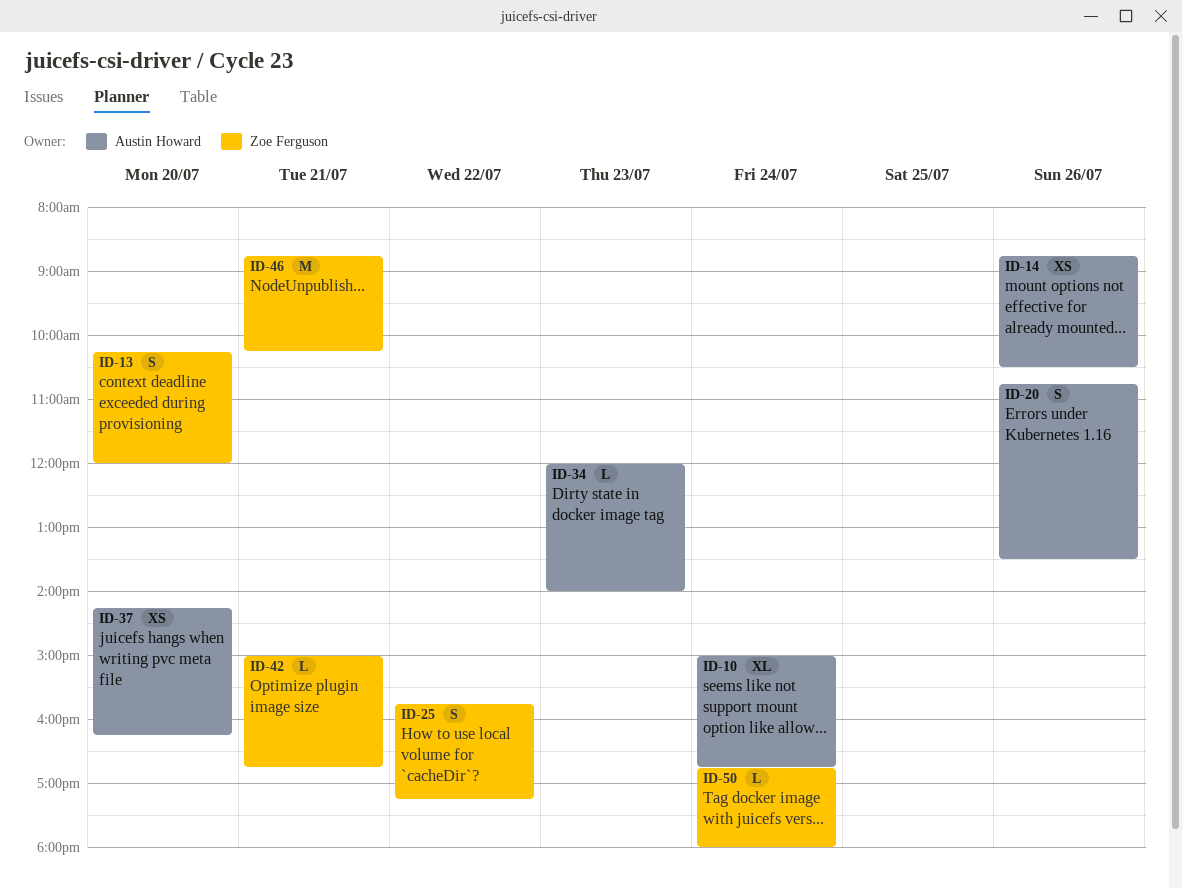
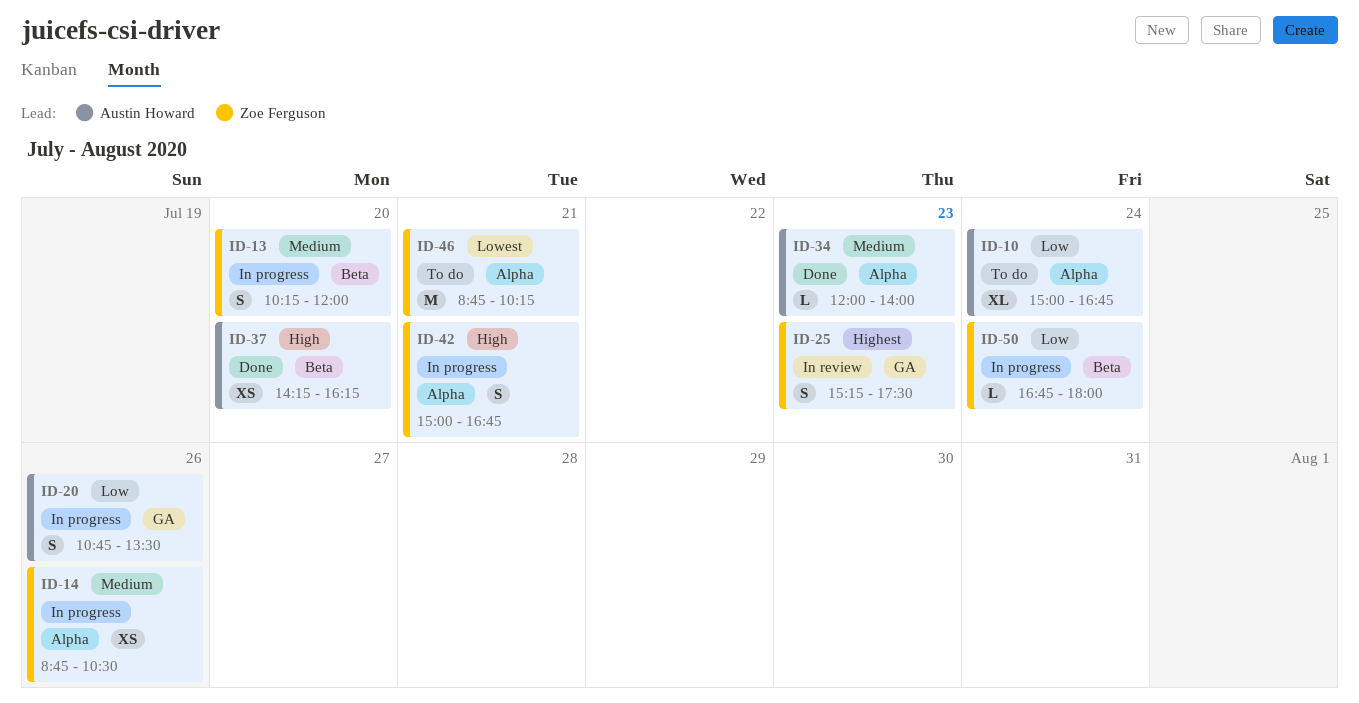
ID-14, owner: Austin Howard -> Zoe Ferguson
ID-25, day: Jul 22 -> Jul 23
ID-25, begins: 15:45 -> 15:15
ID-25, ends: 17:15 -> 17:30
ID-42, estimate: L -> S

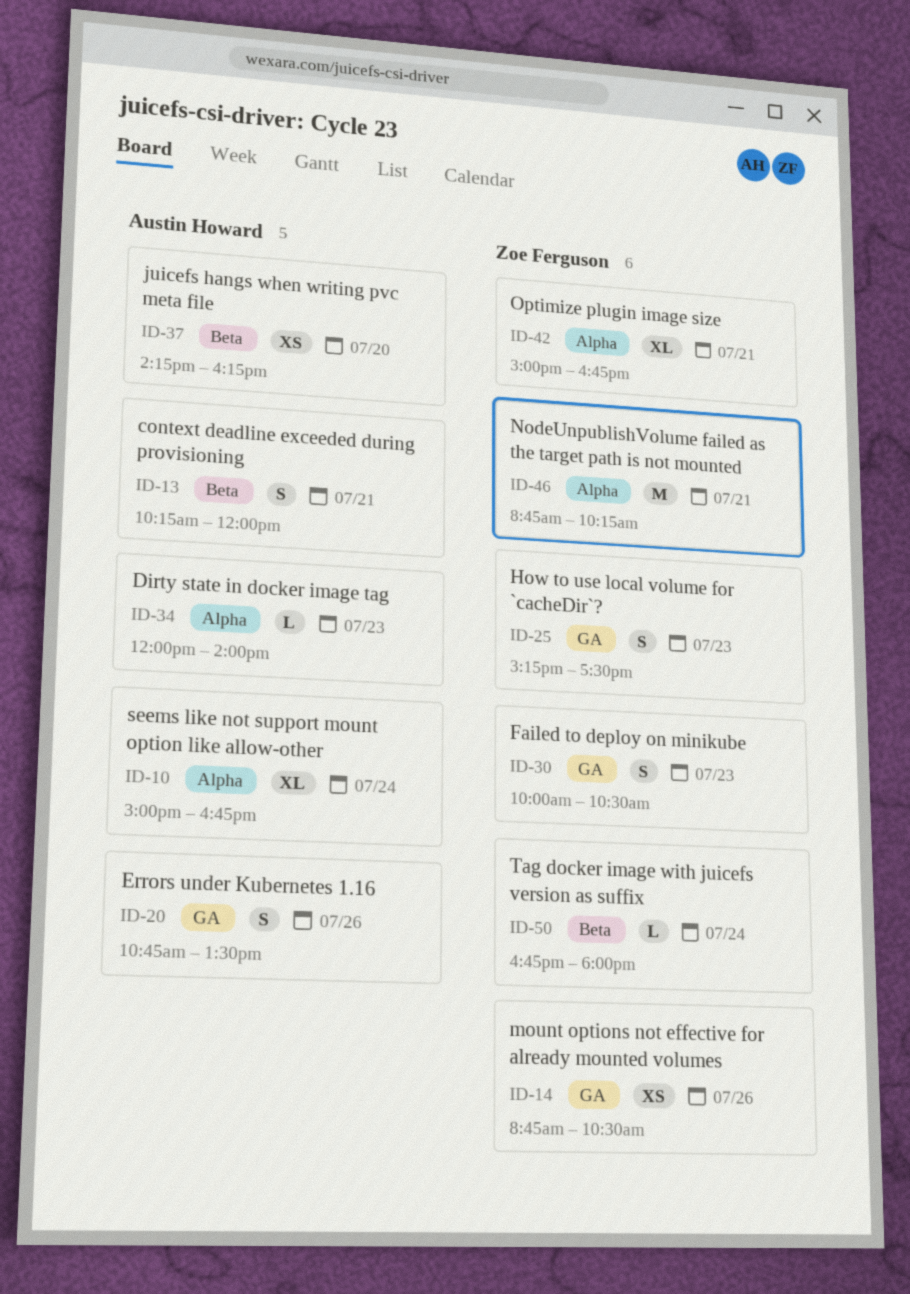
ID-13, owner: Zoe Ferguson -> Austin Howard
ID-13, day: Jul 20 -> Jul 21
ID-14, label: Alpha -> GA
ID-30: none -> present
ID-42, estimate: S -> XL

